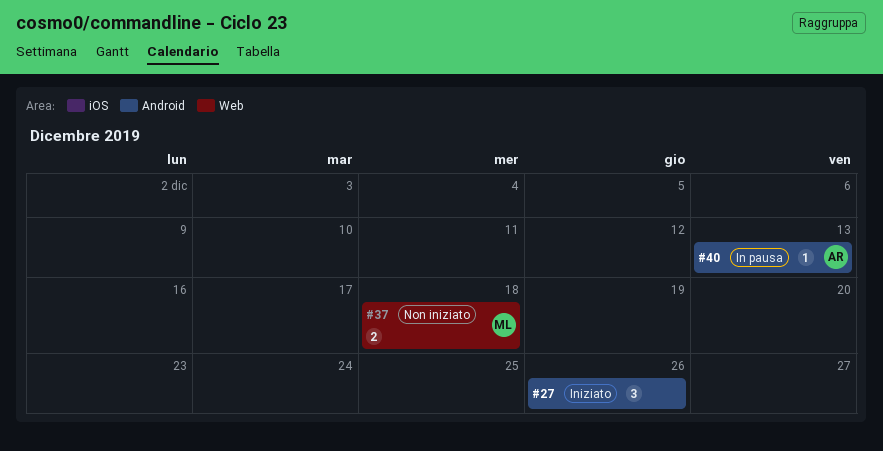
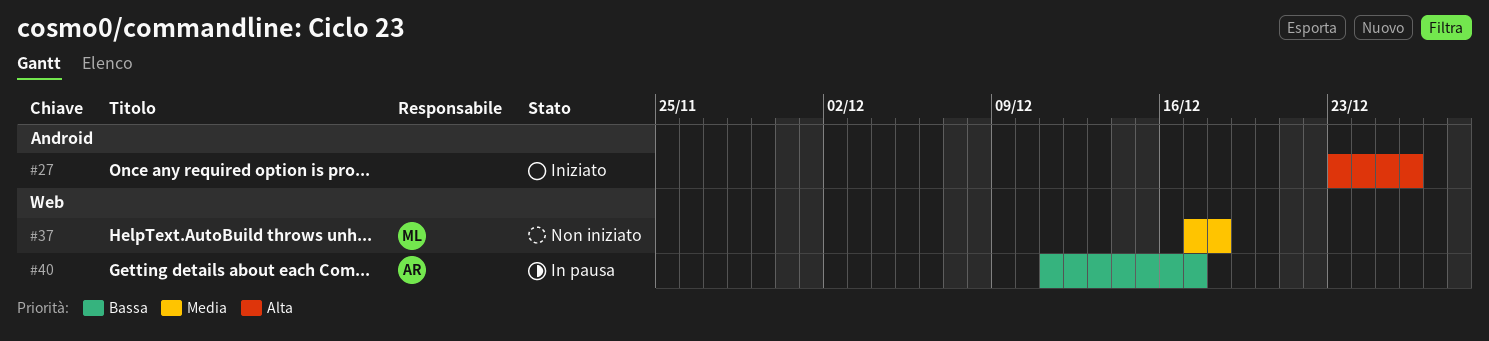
#40, label: Android -> Web
#40, due: Dec 13 -> Dec 17

